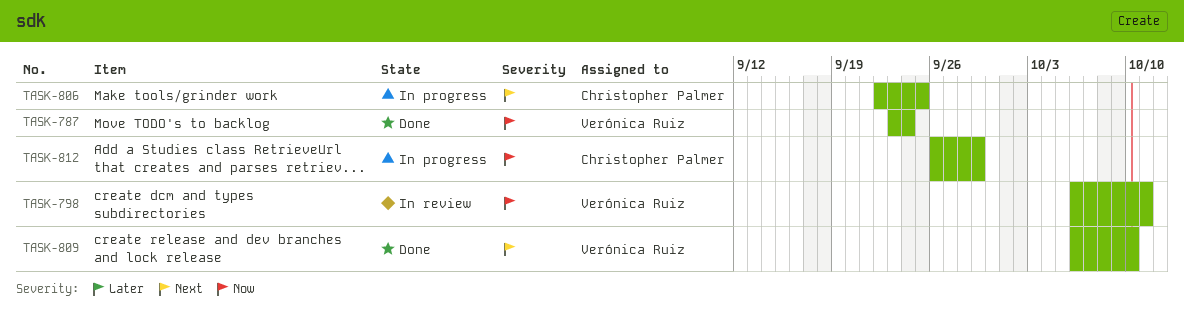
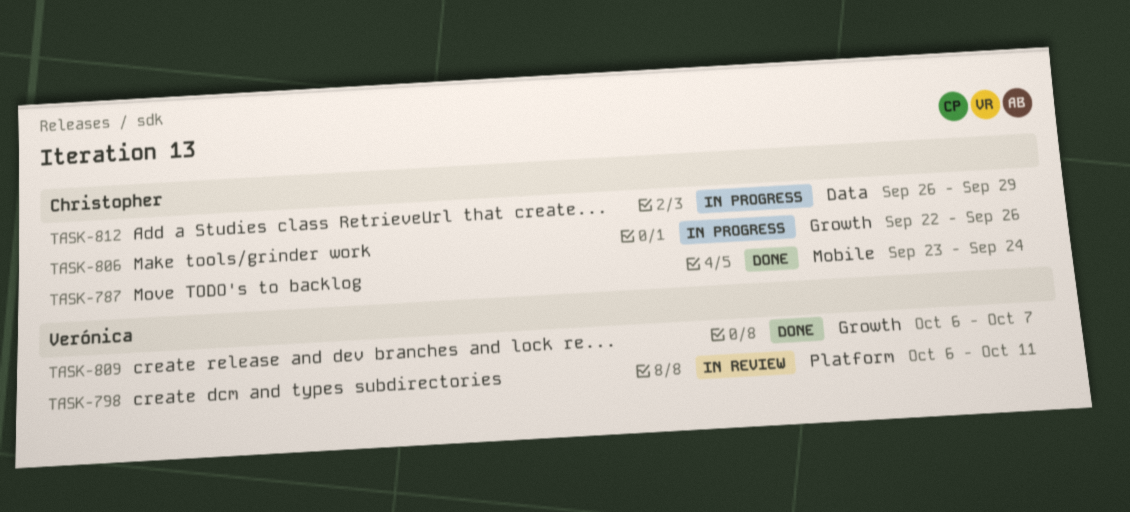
TASK-787, owner: Verónica Ruiz -> Christopher Palmer
TASK-806, due: Sep 25 -> Sep 26
TASK-809, due: Oct 10 -> Oct 7

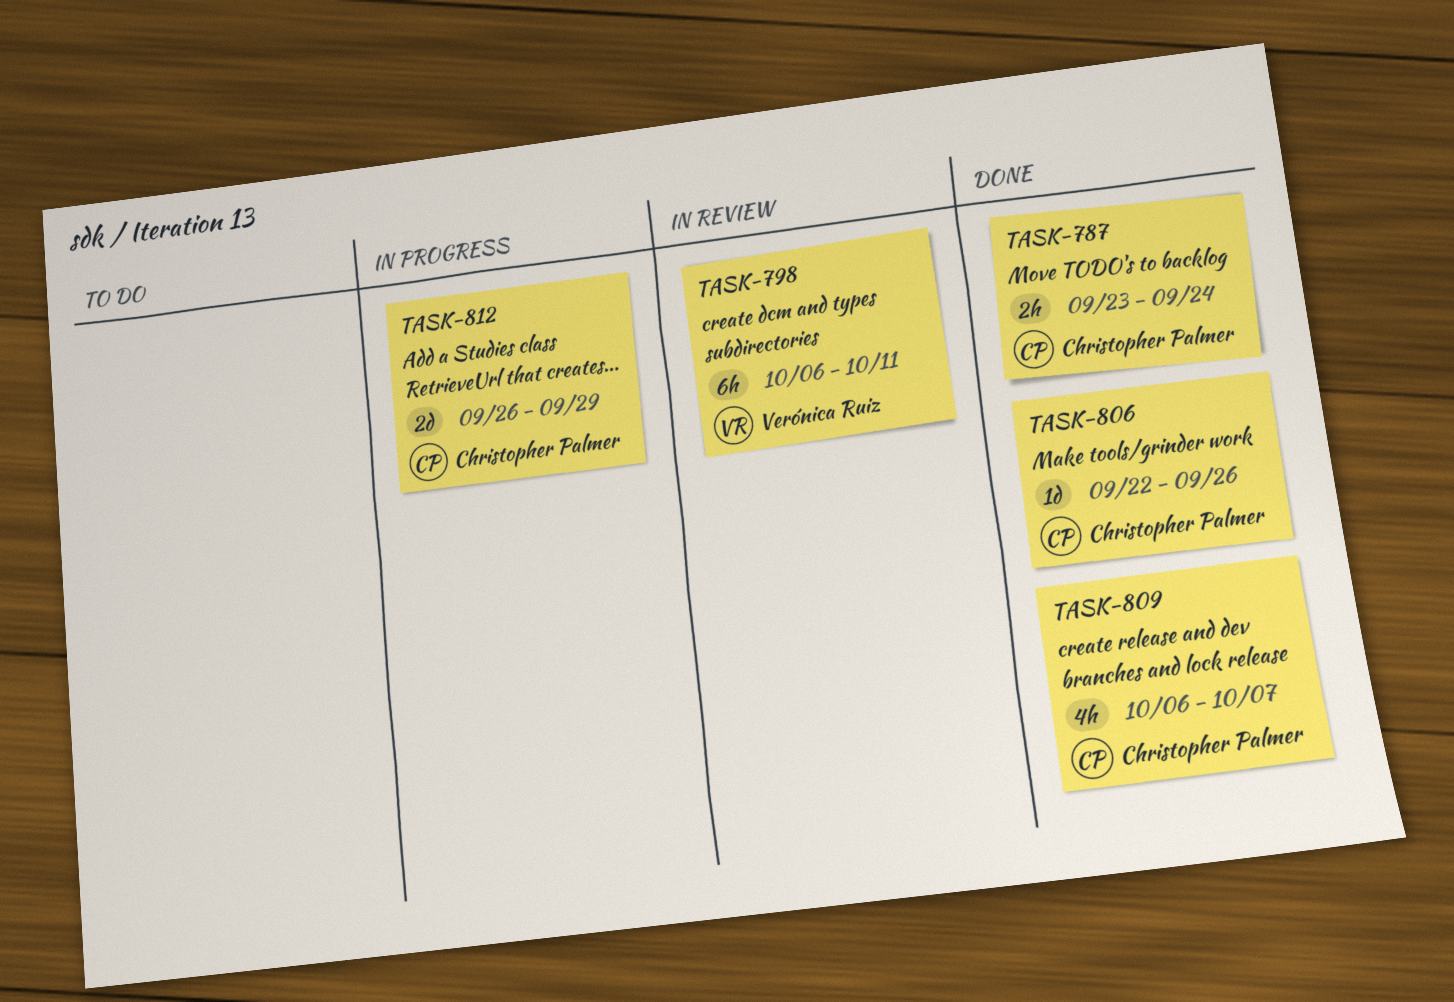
TASK-806, status: In progress -> Done
TASK-809, owner: Verónica Ruiz -> Christopher Palmer

